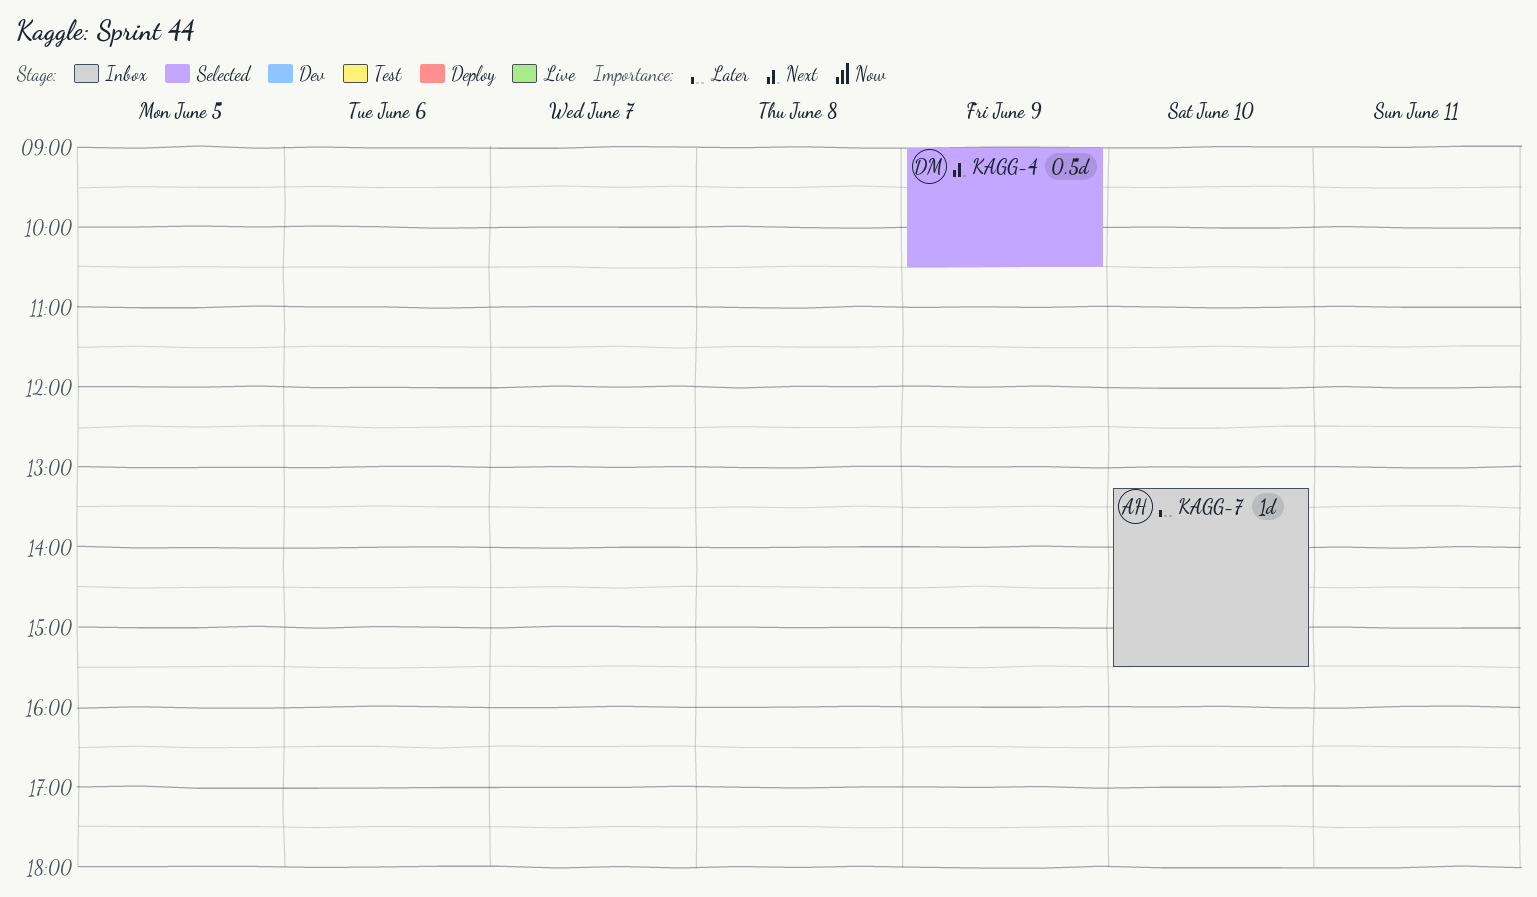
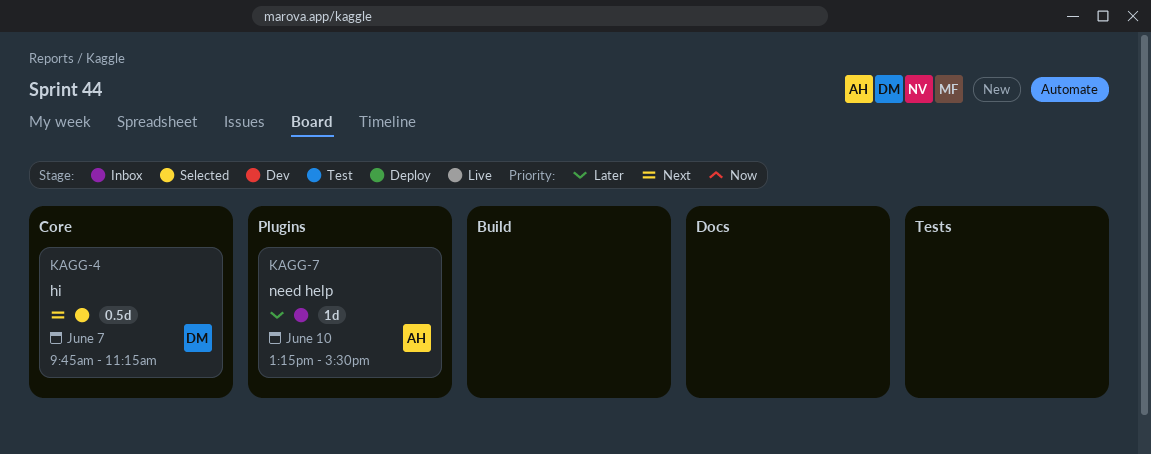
KAGG-4, day: Jun 9 -> Jun 7
KAGG-4, begins: 09:00 -> 09:45
KAGG-4, ends: 10:30 -> 11:15

